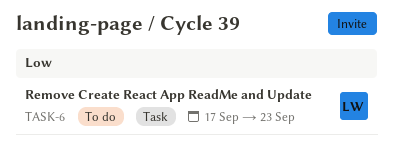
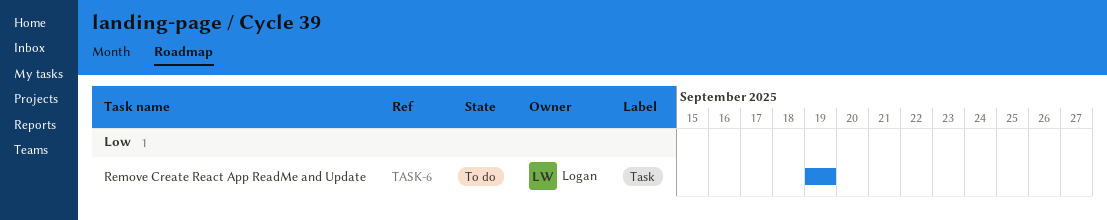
TASK-6, start: Sep 17 -> Sep 19
TASK-6, due: Sep 23 -> Sep 19

